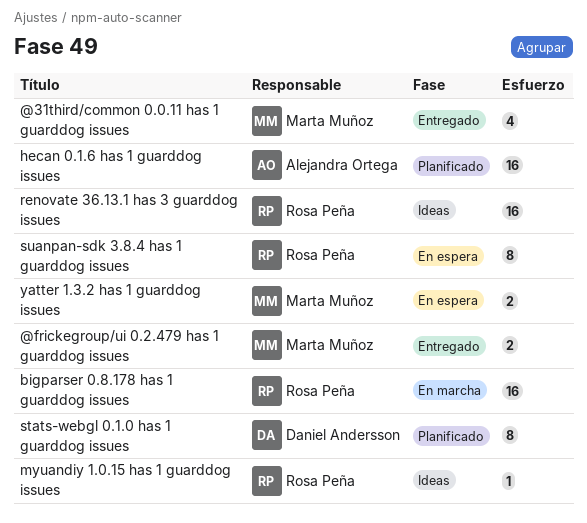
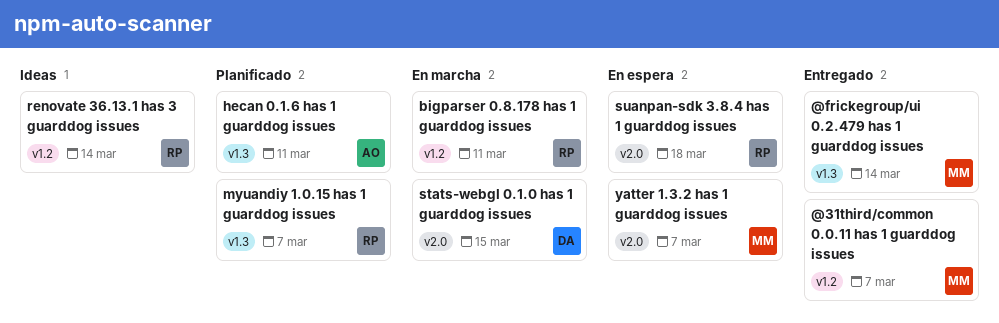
myuandiy 1.0.15 has 1 guarddog issues, status: Ideas -> Planificado
stats-webgl 0.1.0 has 1 guarddog issues, status: Planificado -> En marcha

